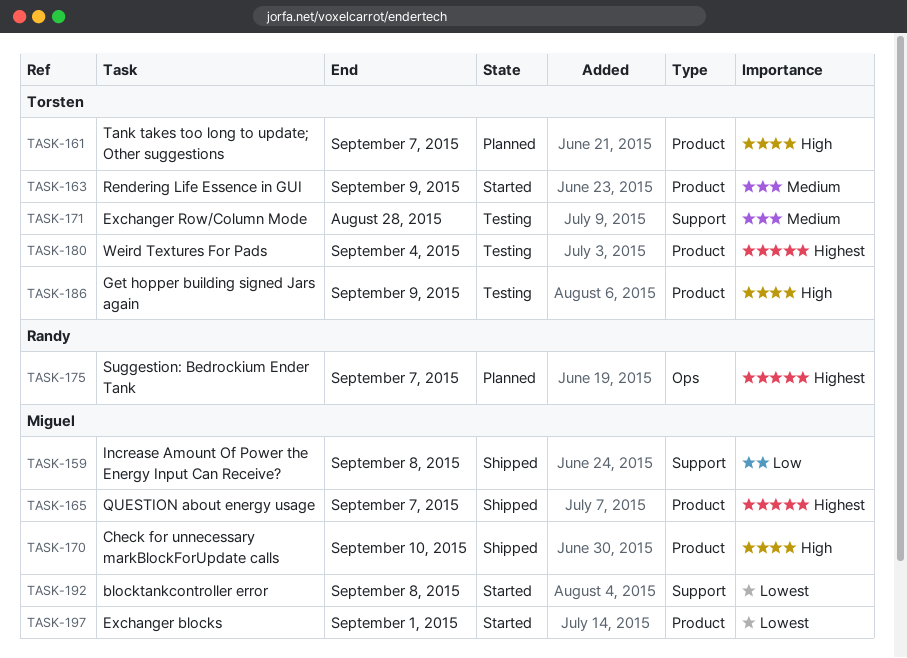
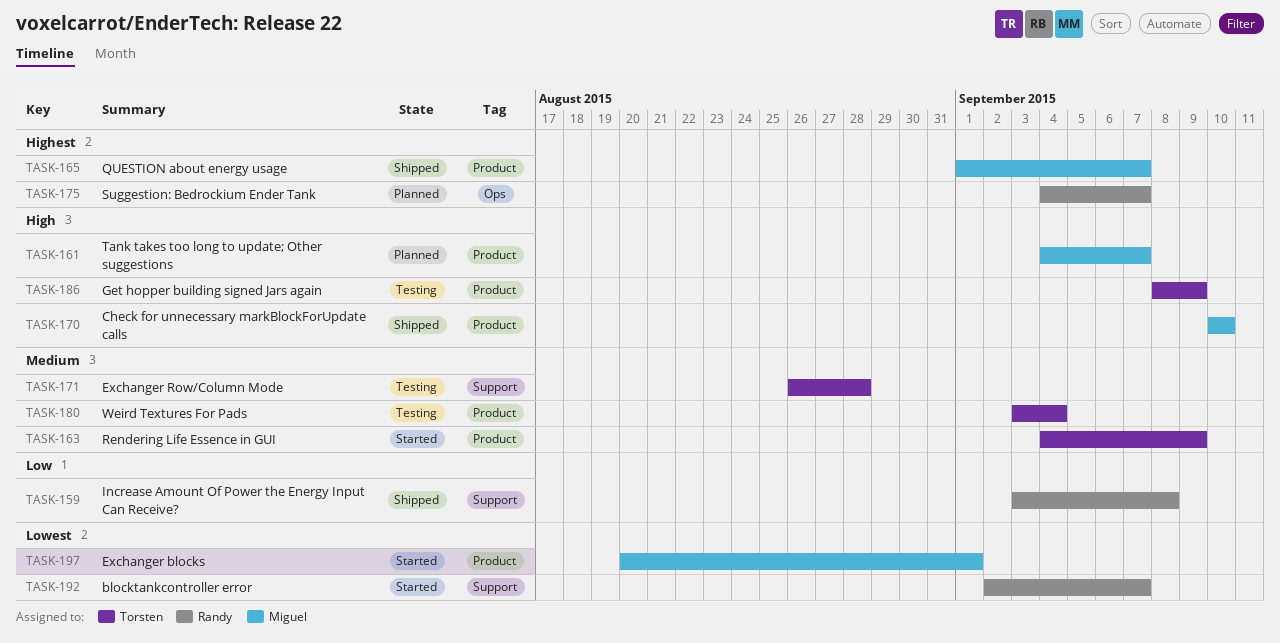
TASK-159, owner: Miguel -> Randy
TASK-161, owner: Torsten -> Miguel
TASK-180, priority: Highest -> Medium
TASK-192, owner: Miguel -> Randy
TASK-192, due: Sep 8 -> Sep 7

